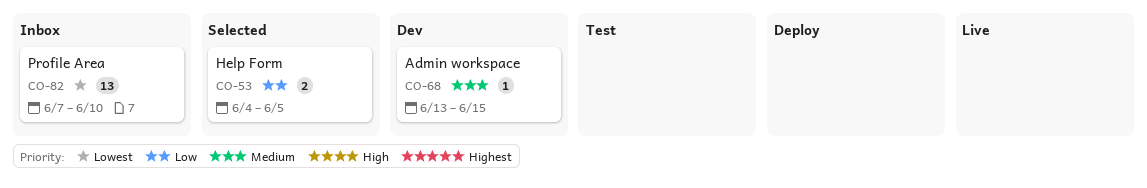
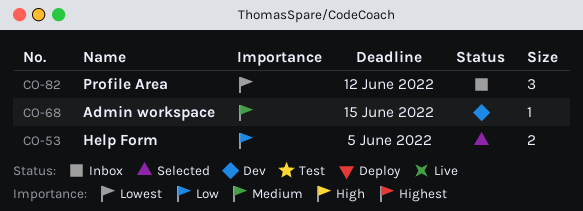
CO-82, estimate: 13 -> 3
CO-82, due: Jun 10 -> Jun 12

